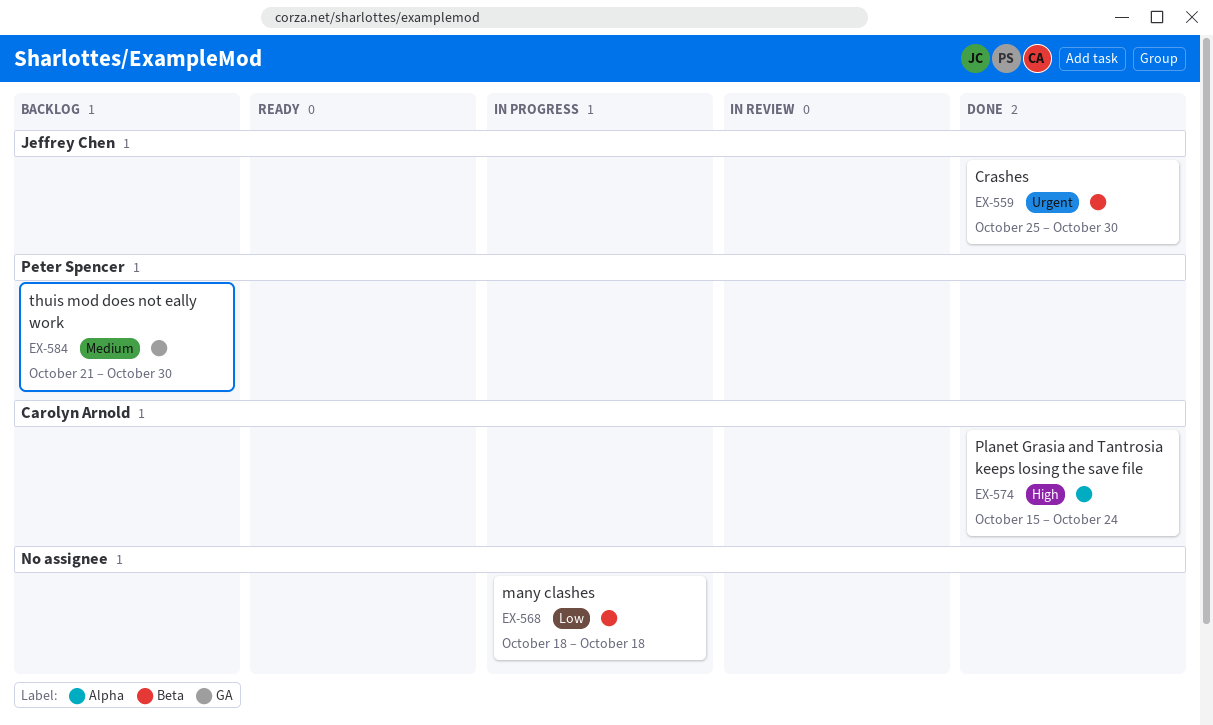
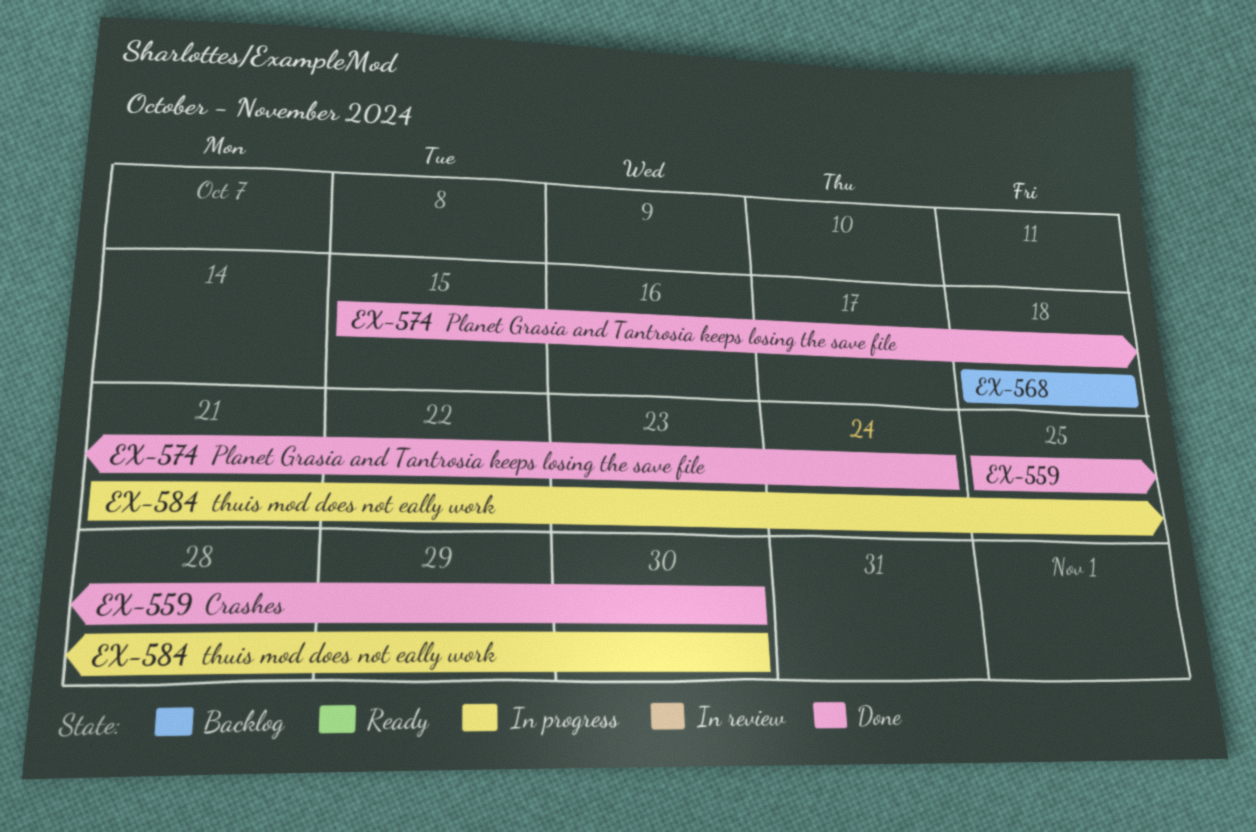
EX-568, status: In progress -> Backlog
EX-584, status: Backlog -> In progress

